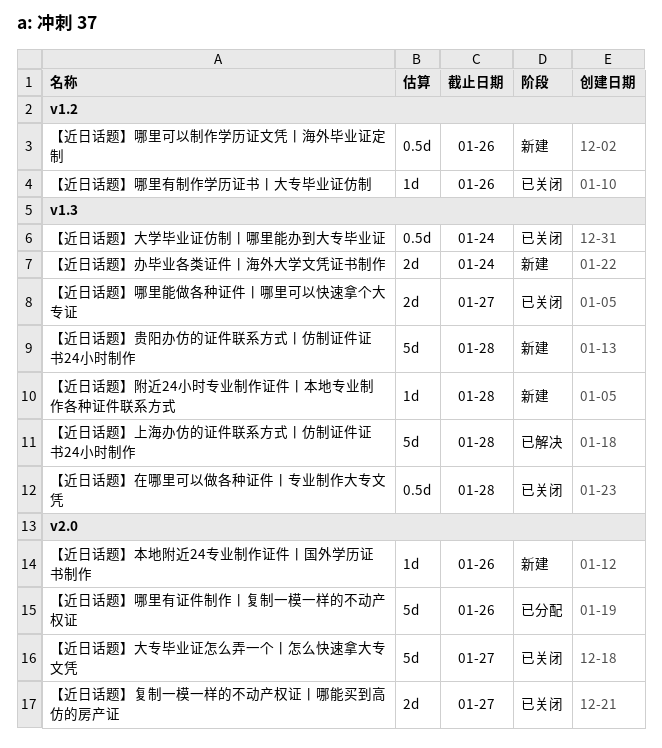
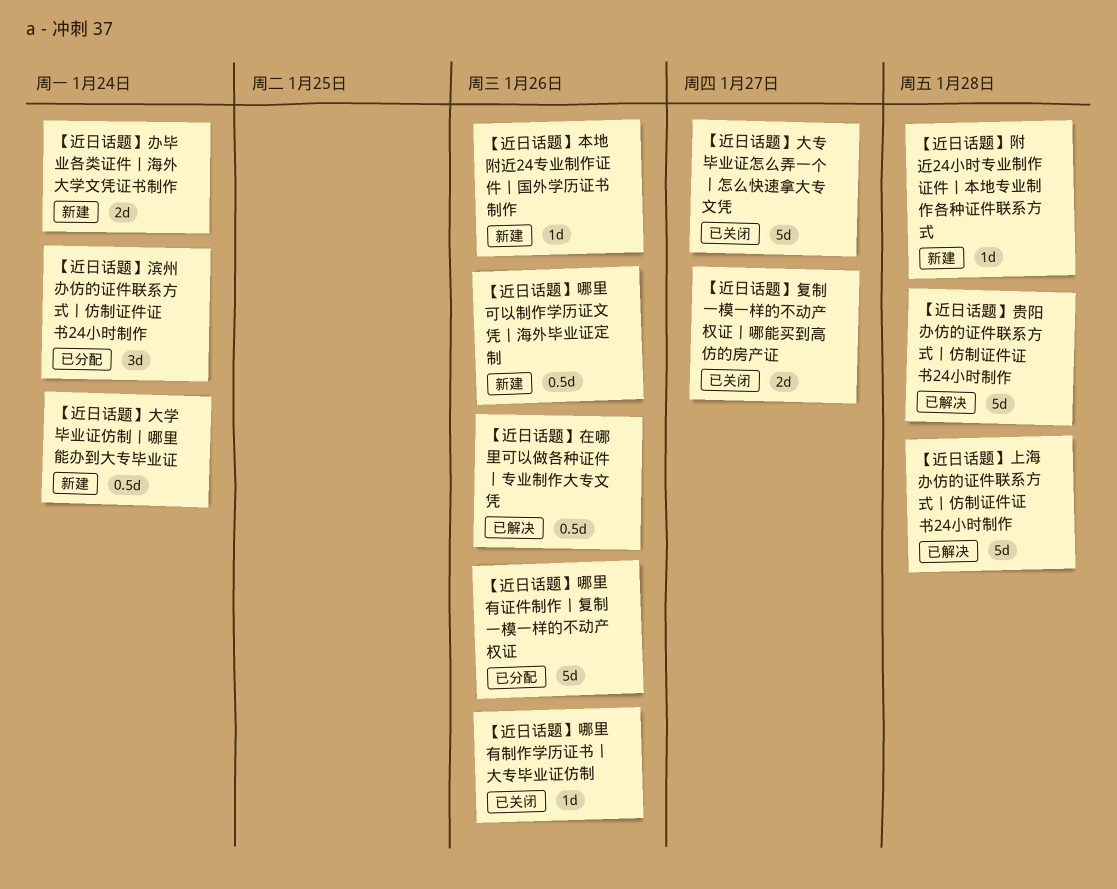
【近日话题】哪里能做各种证件丨哪里可以快速拿个大专证: present -> none
【近日话题】在哪里可以做各种证件丨专业制作大专文凭, status: 已关闭 -> 已解决
【近日话题】在哪里可以做各种证件丨专业制作大专文凭, due: Jan 28 -> Jan 26
【近日话题】大学毕业证仿制丨哪里能办到大专毕业证, status: 已关闭 -> 新建
【近日话题】滨州办仿的证件联系方式丨仿制证件证书24小时制作: none -> present
【近日话题】贵阳办仿的证件联系方式丨仿制证件证书24小时制作, status: 新建 -> 已解决

